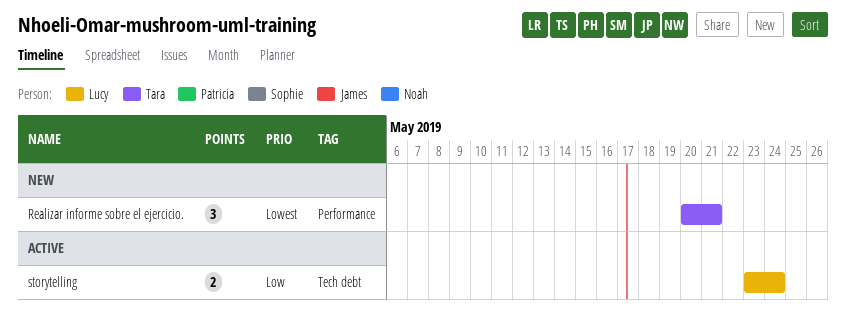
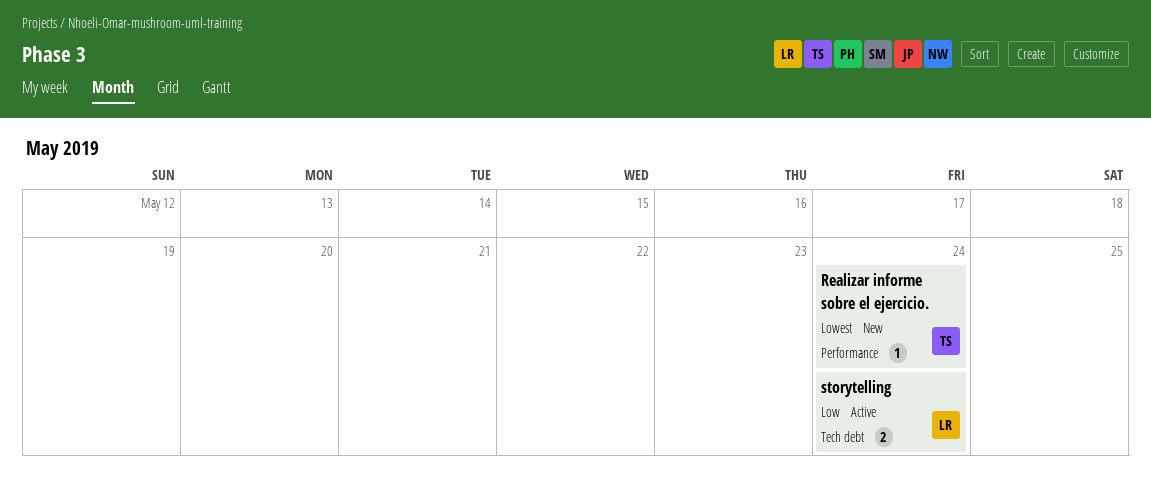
Realizar informe sobre el ejercicio., estimate: 3 -> 1
Realizar informe sobre el ejercicio., due: May 21 -> May 24

